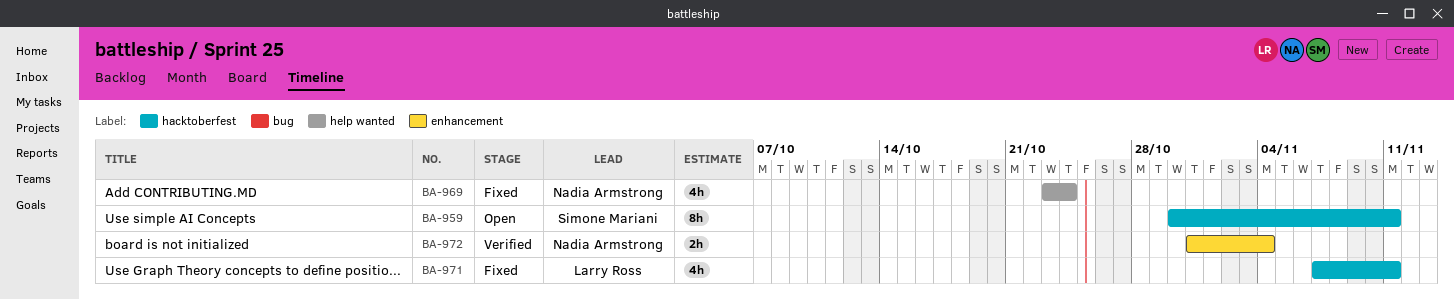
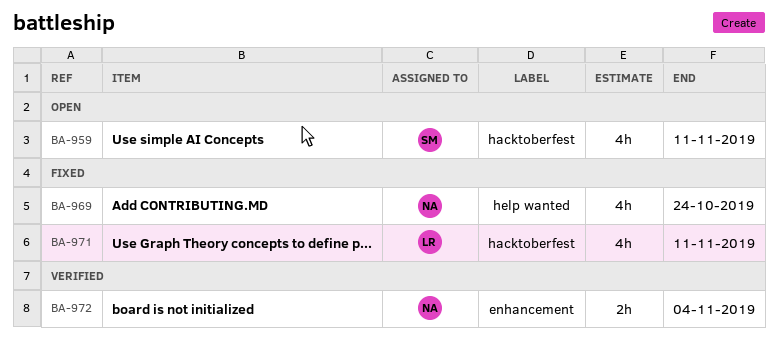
BA-959, estimate: 8h -> 4h

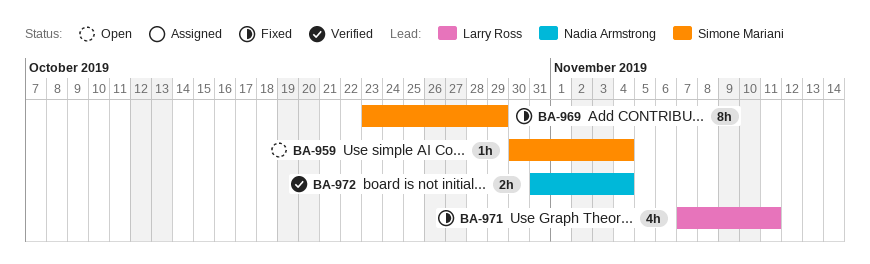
BA-959, estimate: 4h -> 1h
BA-959, due: Nov 11 -> Nov 4
BA-969, owner: Nadia Armstrong -> Simone Mariani
BA-969, estimate: 4h -> 8h
BA-969, due: Oct 24 -> Oct 29

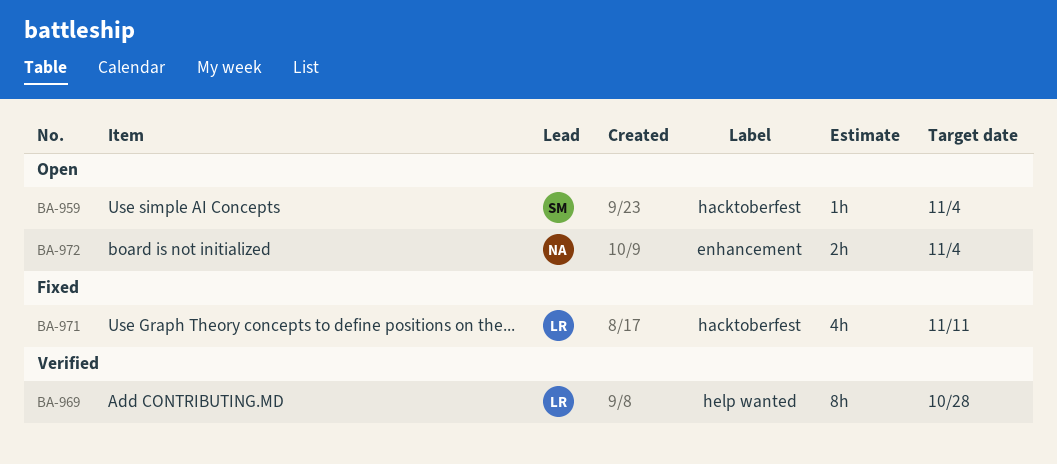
BA-969, status: Fixed -> Verified
BA-969, owner: Simone Mariani -> Larry Ross
BA-969, due: Oct 29 -> Oct 28
BA-972, status: Verified -> Open

